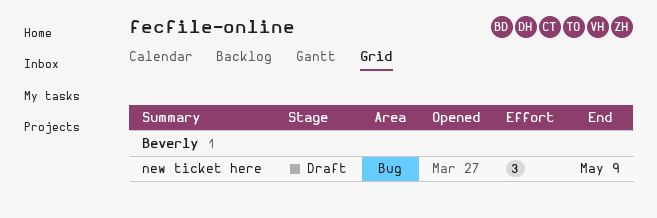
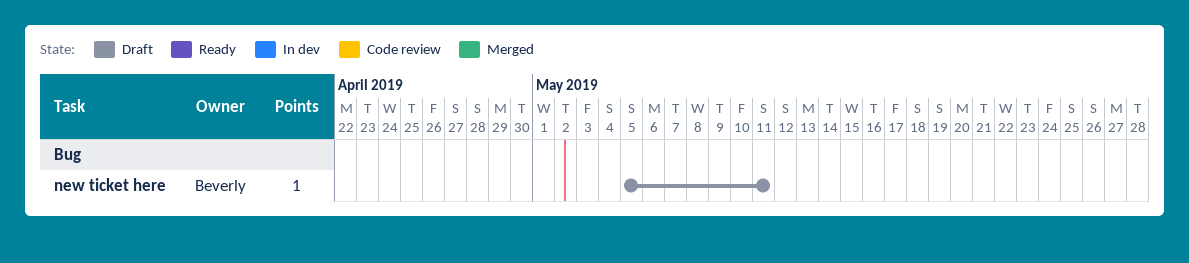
new ticket here, estimate: 3 -> 1
new ticket here, due: May 9 -> May 11

